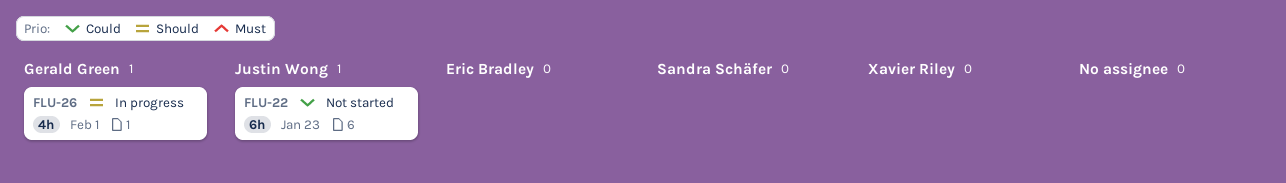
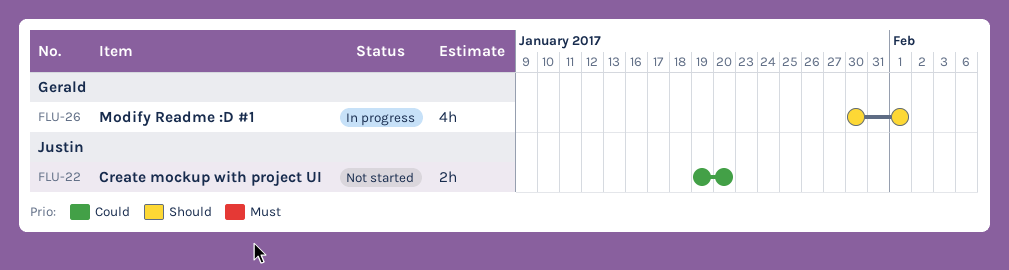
FLU-22, estimate: 6h -> 2h
FLU-22, due: Jan 23 -> Jan 20

